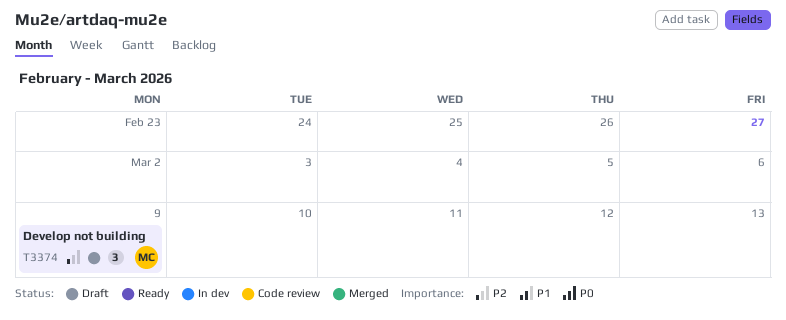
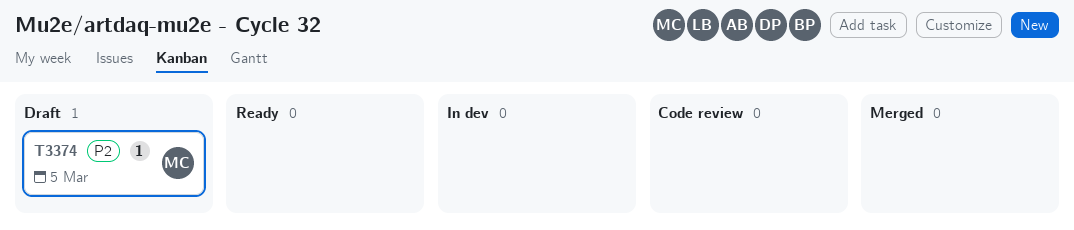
T3374, estimate: 3 -> 1
T3374, due: Mar 9 -> Mar 5

